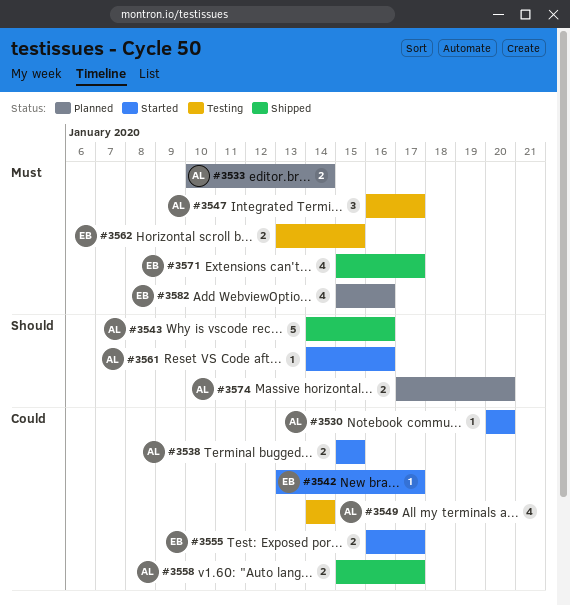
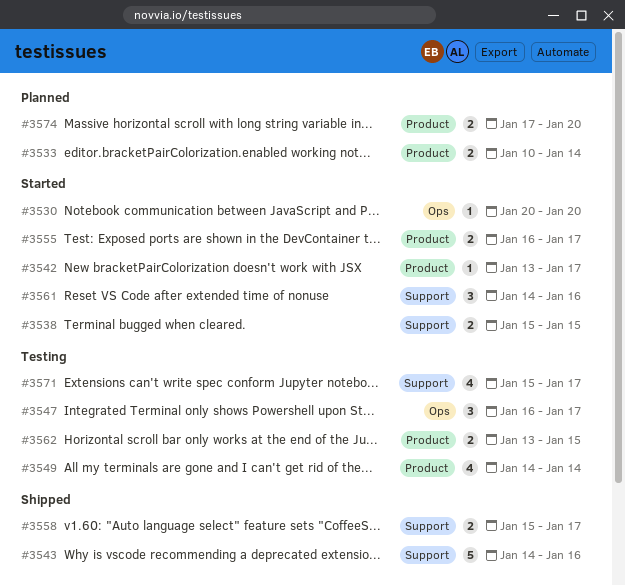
#3561, estimate: 1 -> 3
#3571, status: Shipped -> Testing
#3582: present -> none

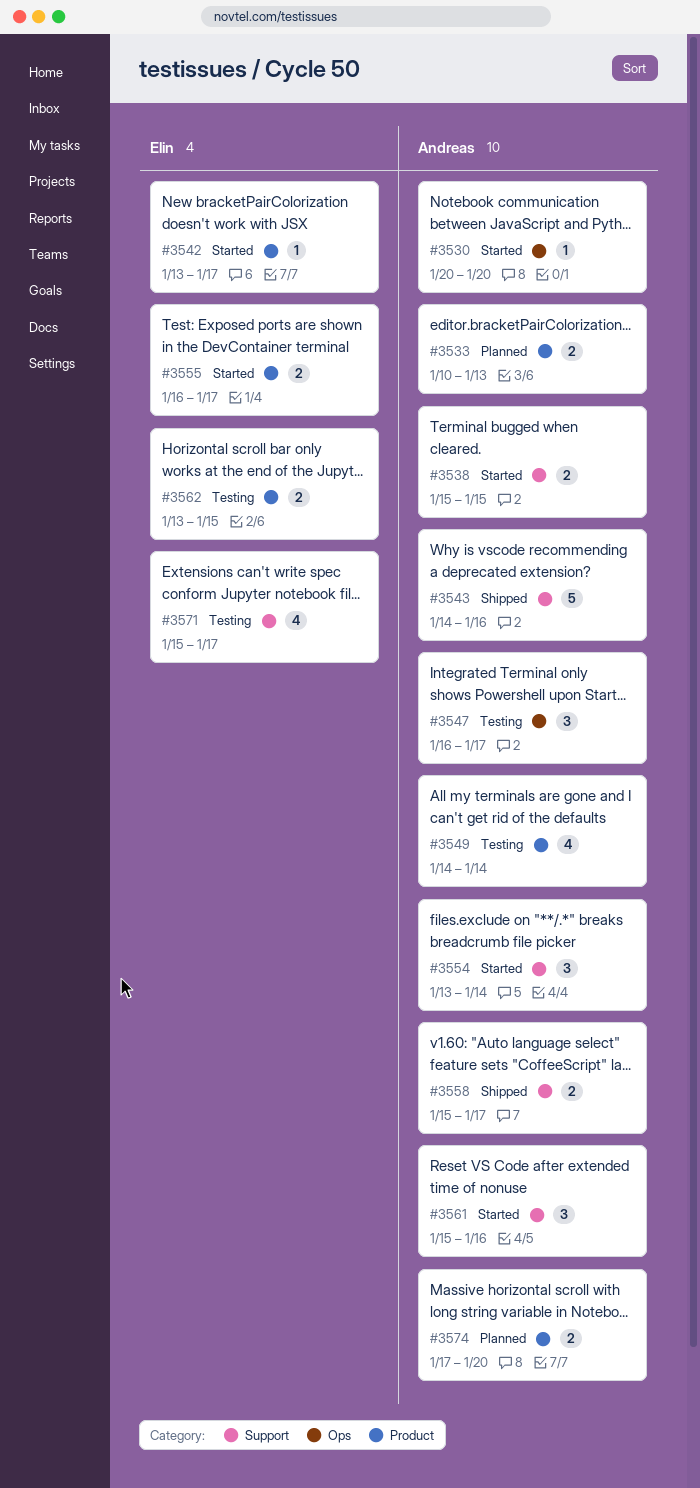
#3533, due: Jan 14 -> Jan 13
#3554: none -> present
#3561, start: Jan 14 -> Jan 15

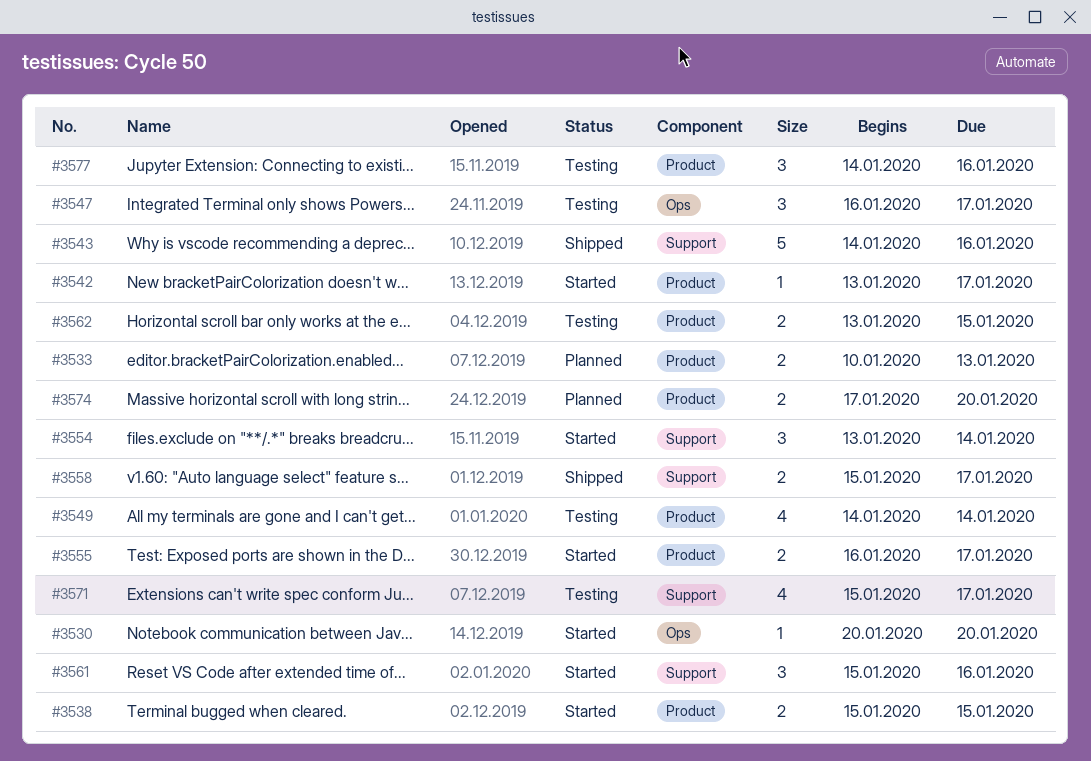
#3538, label: Support -> Product
#3577: none -> present

